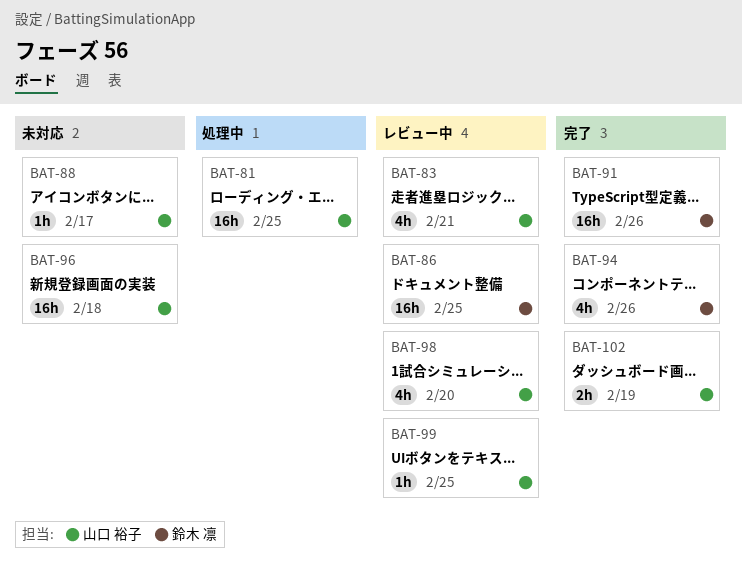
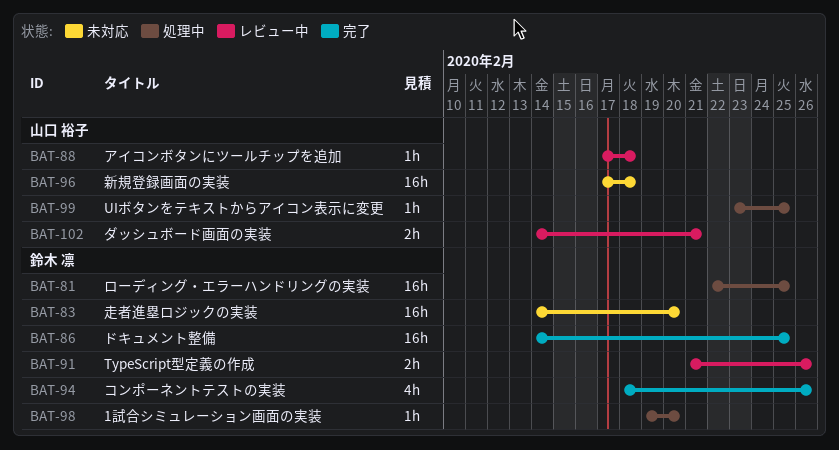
BAT-81, owner: 山口 裕子 -> 鈴木 凛
BAT-83, status: レビュー中 -> 未対応
BAT-83, owner: 山口 裕子 -> 鈴木 凛
BAT-83, estimate: 4h -> 16h
BAT-83, due: Feb 21 -> Feb 20
BAT-86, status: レビュー中 -> 完了
BAT-88, status: 未対応 -> レビュー中
BAT-88, due: Feb 17 -> Feb 18
BAT-91, status: 完了 -> レビュー中
BAT-91, estimate: 16h -> 2h
BAT-98, status: レビュー中 -> 処理中
BAT-98, owner: 山口 裕子 -> 鈴木 凛
BAT-98, estimate: 4h -> 1h
BAT-99, status: レビュー中 -> 処理中
BAT-102, status: 完了 -> レビュー中
BAT-102, due: Feb 19 -> Feb 21

